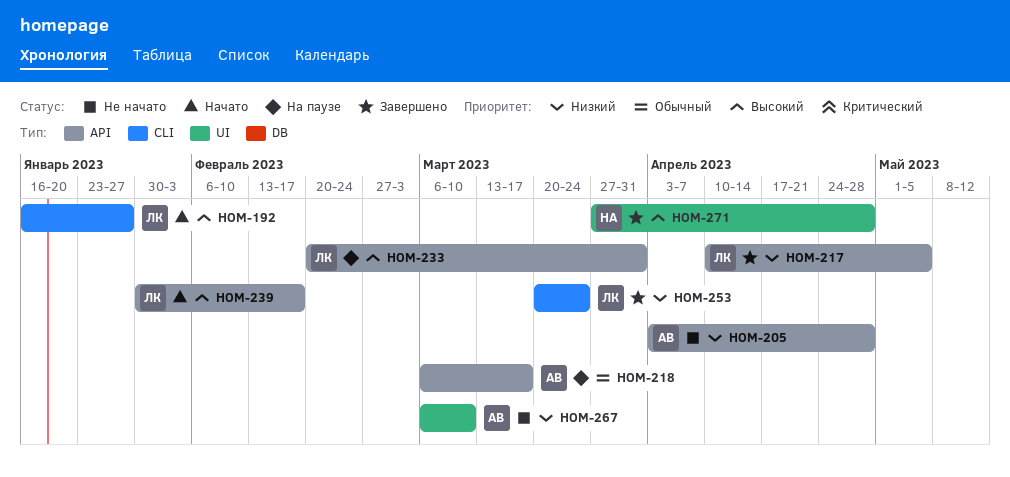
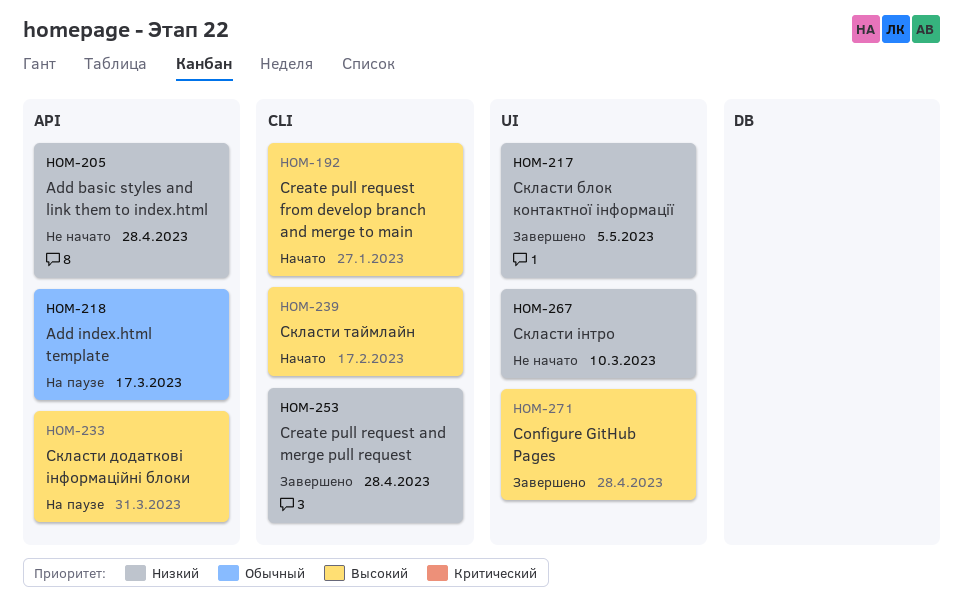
HOM-217, label: API -> UI
HOM-239, label: API -> CLI
HOM-253, due: Mar 24 -> Apr 28

